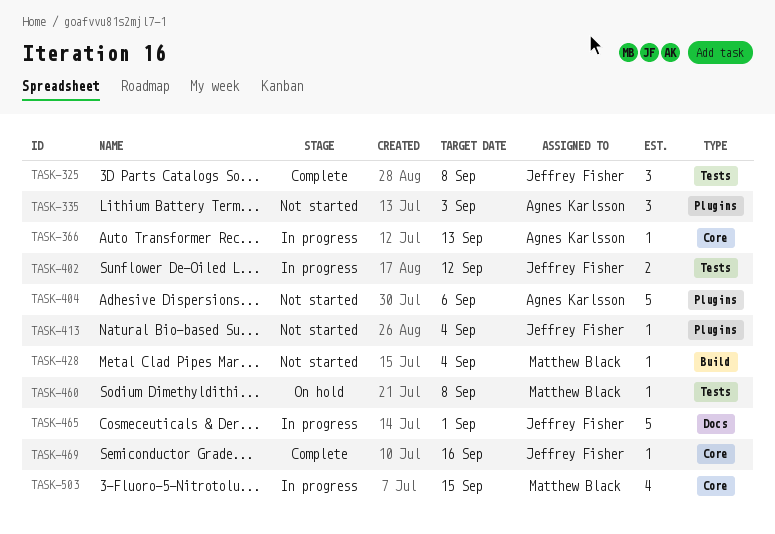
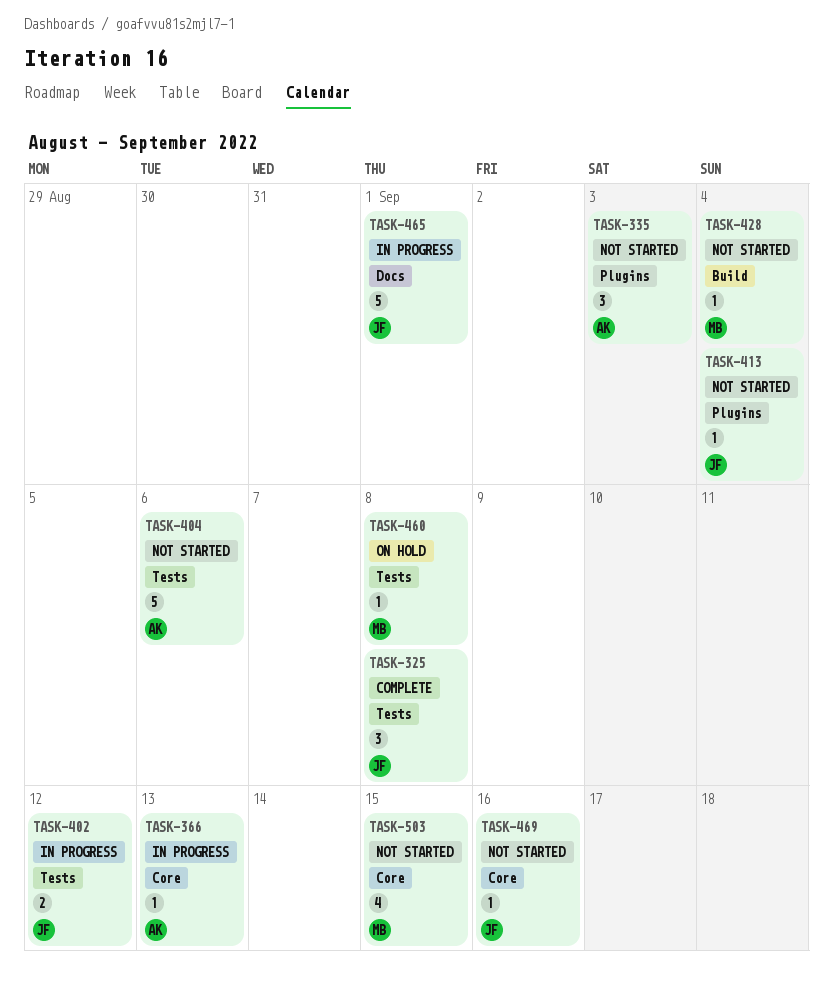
TASK-404, label: Plugins -> Tests
TASK-469, status: Complete -> Not started
TASK-503, status: In progress -> Not started

